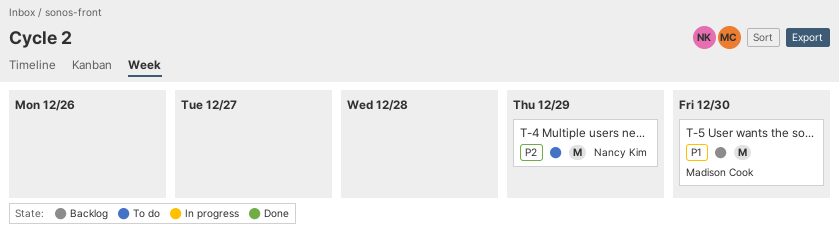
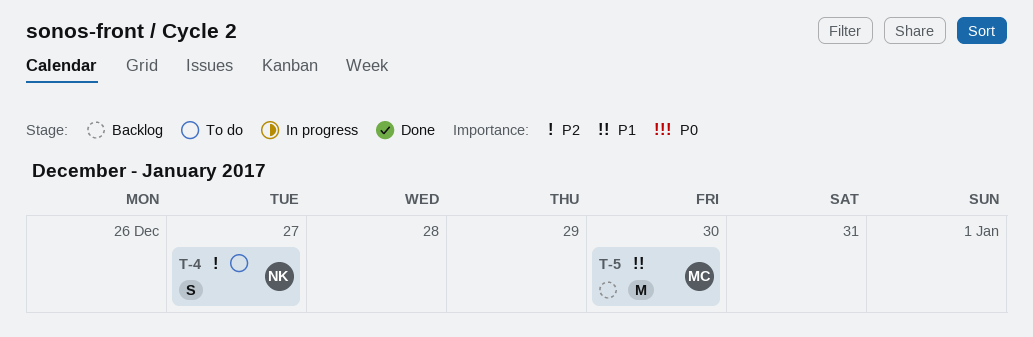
T-4, estimate: M -> S
T-4, due: Dec 29 -> Dec 27

